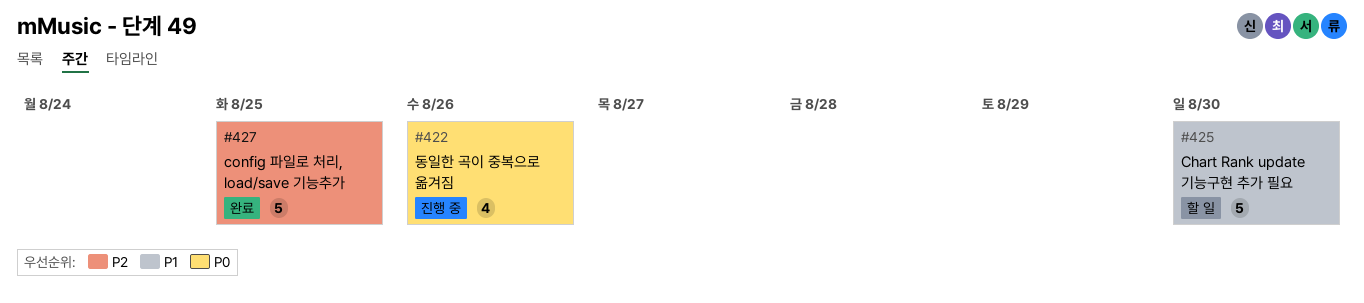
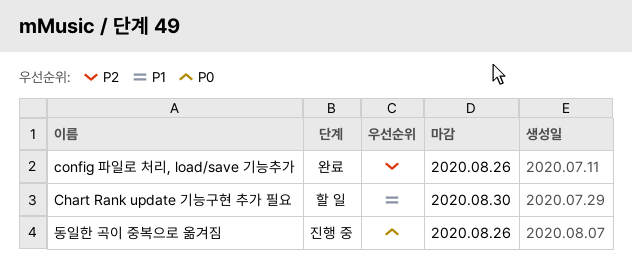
config 파일로 처리, load/save 기능추가, due: Aug 25 -> Aug 26

